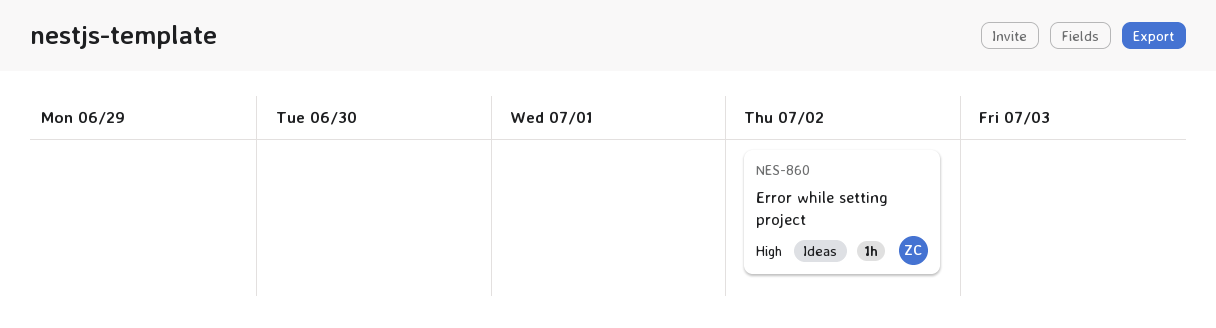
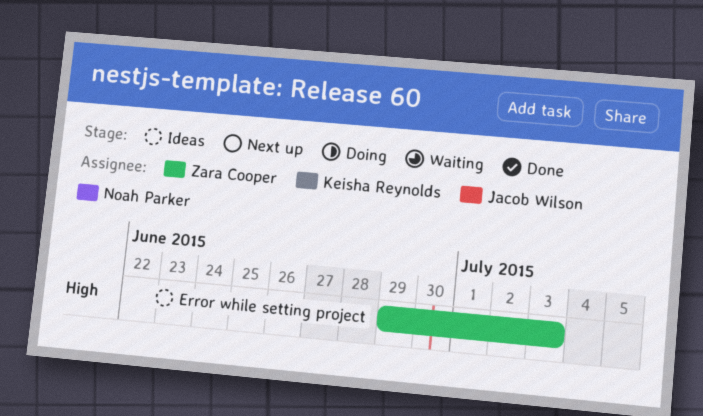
Error while setting project, due: Jul 2 -> Jul 3

